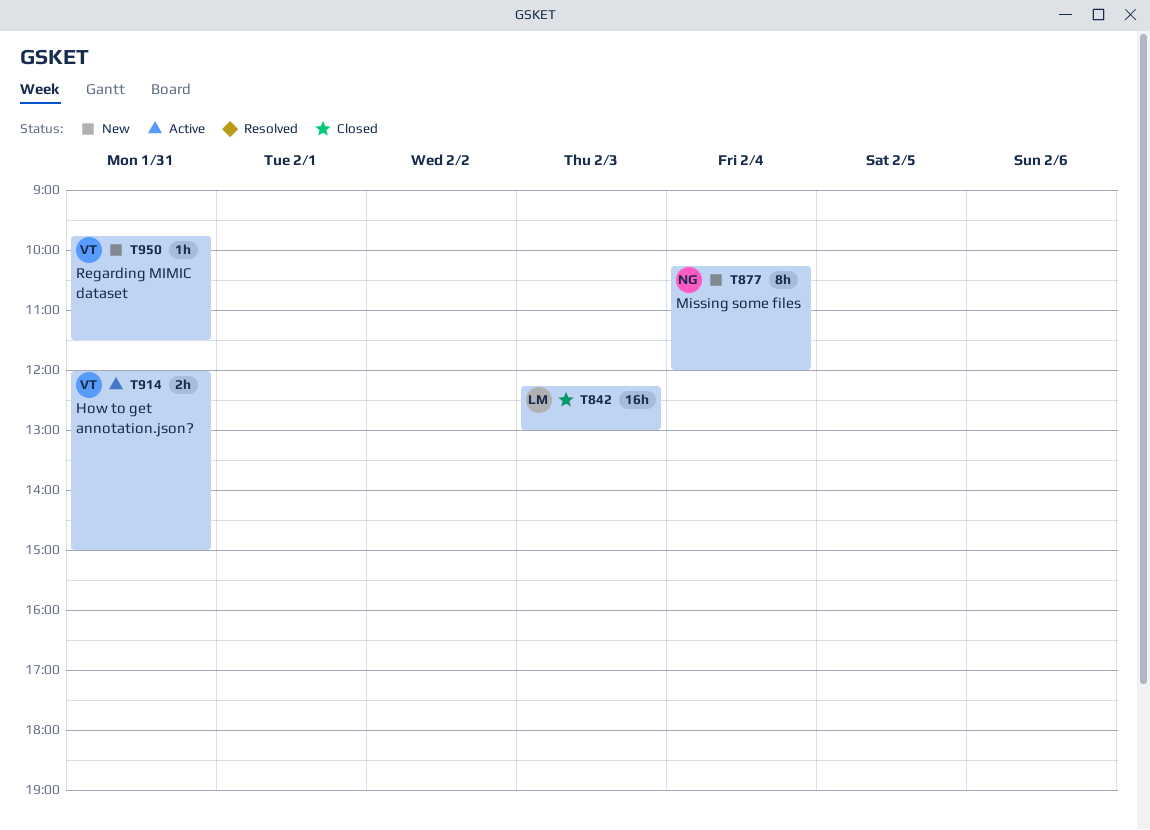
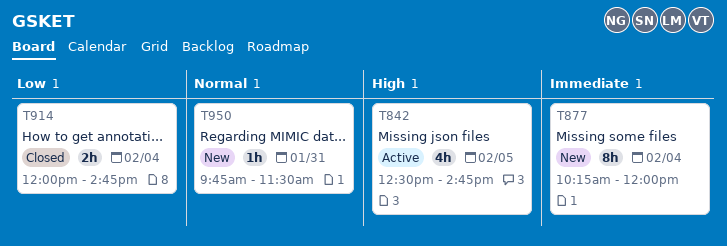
T842, status: Closed -> Active
T842, estimate: 16h -> 4h
T842, day: Feb 3 -> Feb 5
T842, begins: 12:15 -> 12:30
T842, ends: 13:00 -> 14:45
T914, status: Active -> Closed
T914, day: Jan 31 -> Feb 4
T914, ends: 15:00 -> 14:45

